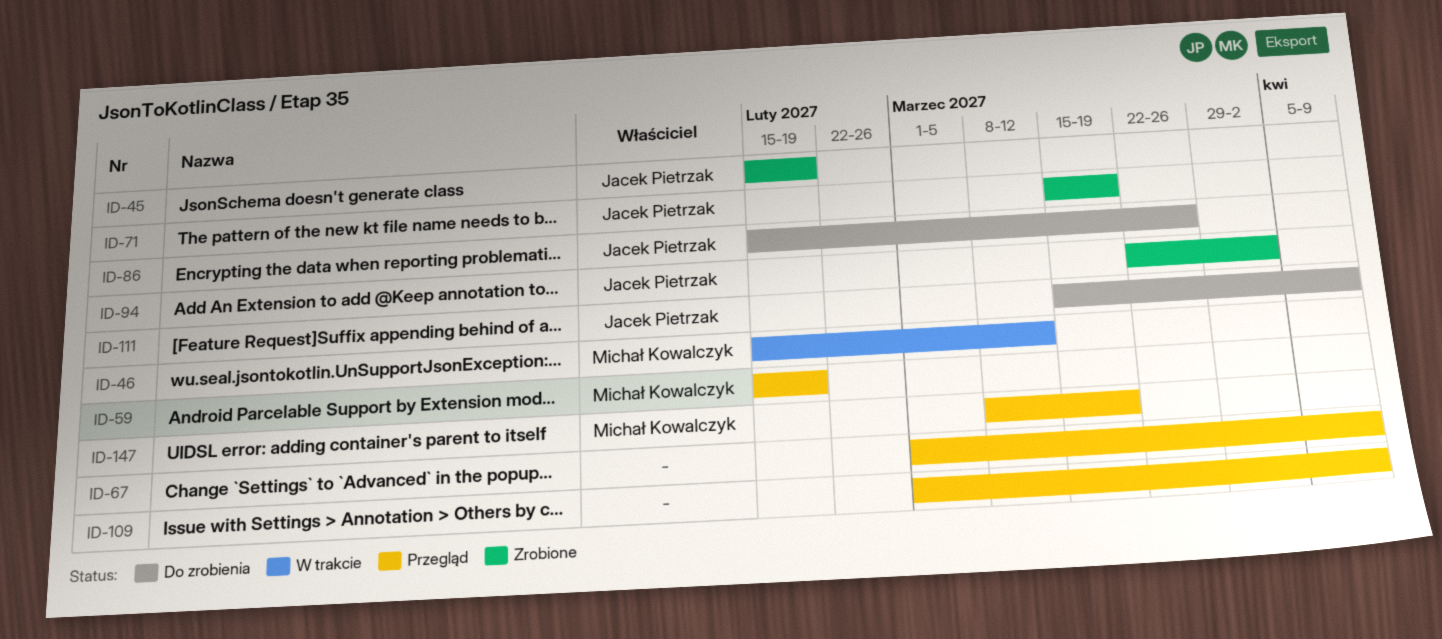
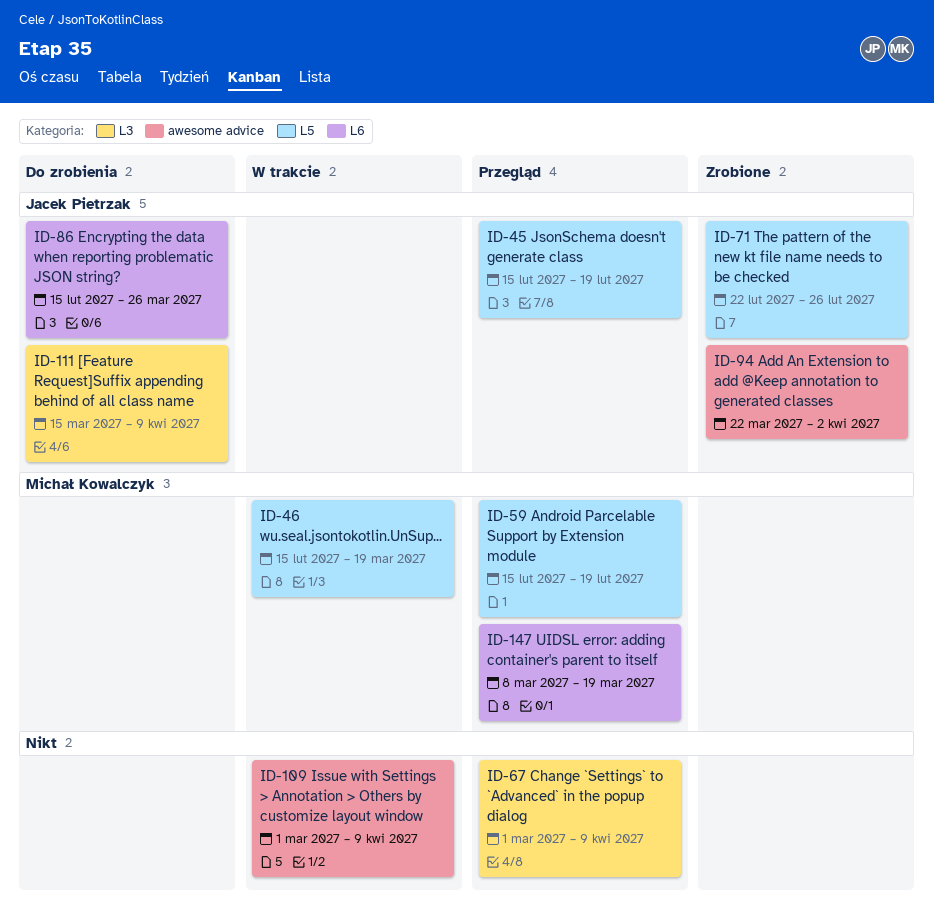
ID-45, status: Zrobione -> Przegląd
ID-46, due: Mar 12 -> Mar 19
ID-71, start: Mar 15 -> Feb 22
ID-71, due: Mar 19 -> Feb 26
ID-109, status: Przegląd -> W trakcie

